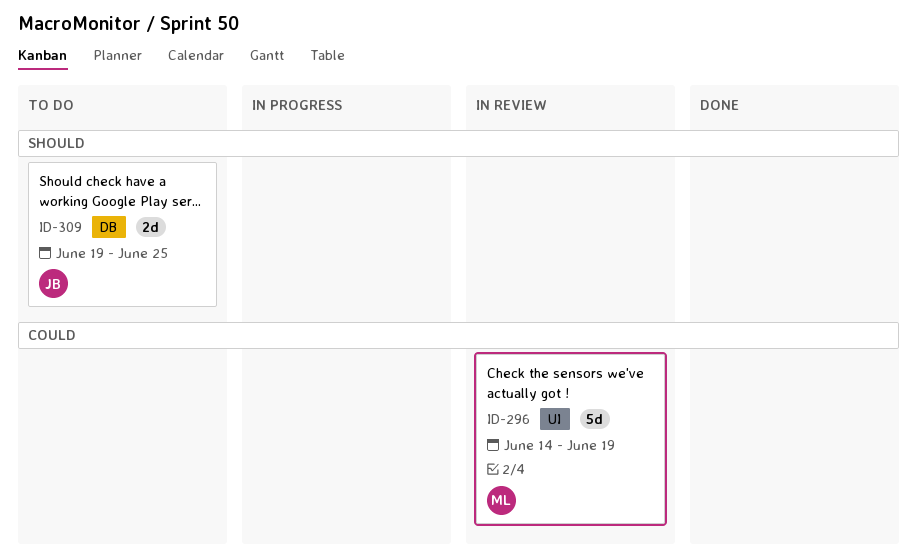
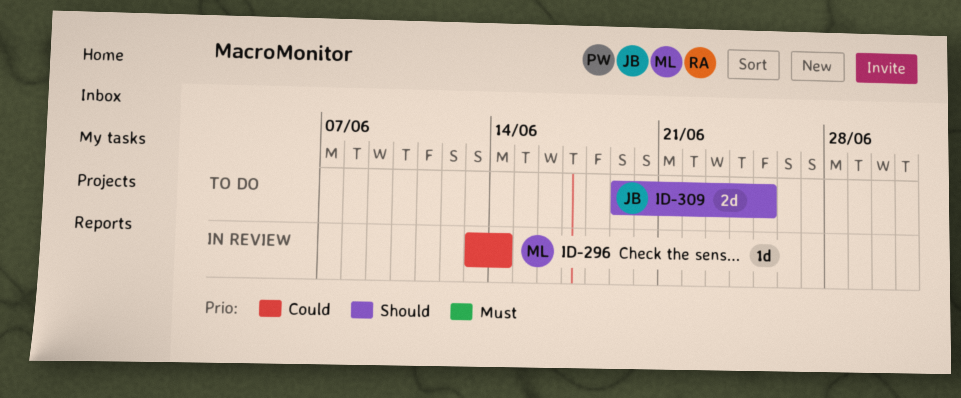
ID-296, estimate: 5d -> 1d
ID-296, start: Jun 14 -> Jun 13
ID-296, due: Jun 19 -> Jun 14

